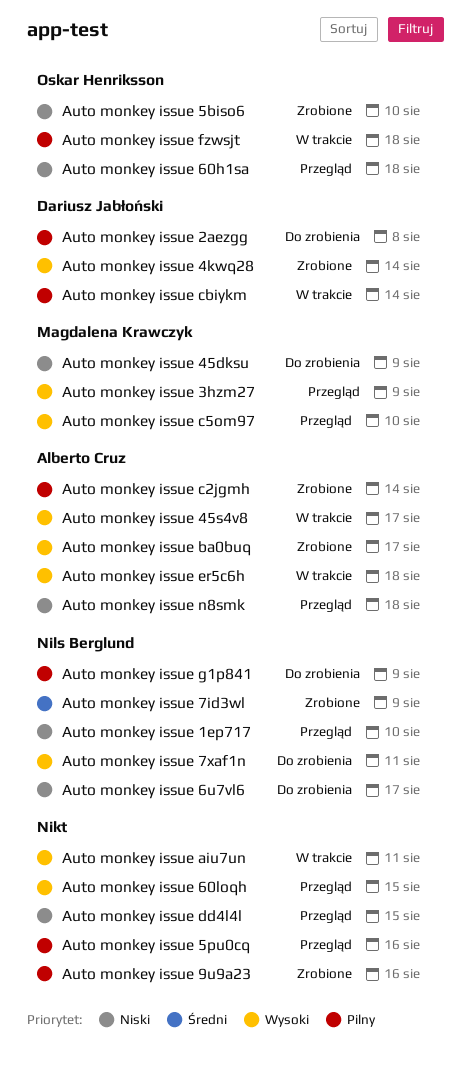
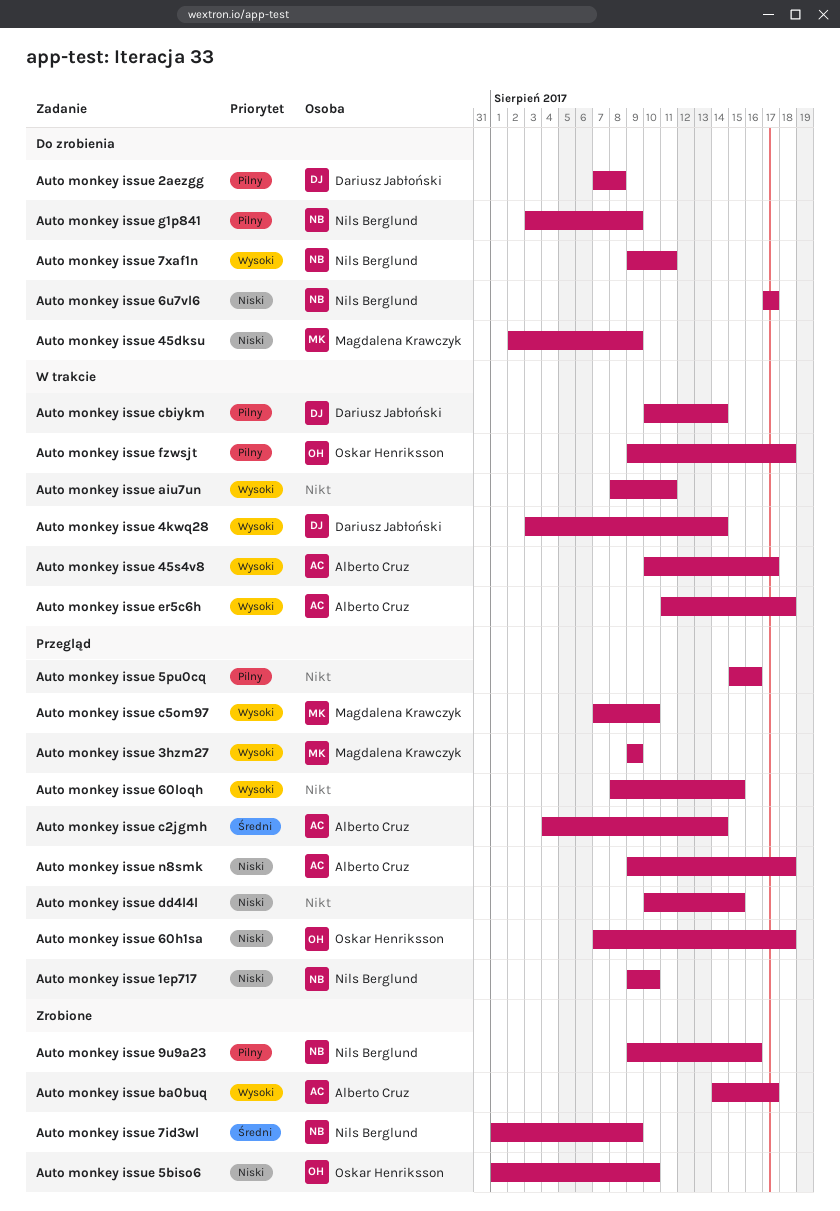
Auto monkey issue 4kwq28, status: Zrobione -> W trakcie
Auto monkey issue 9u9a23, owner: none -> Nils Berglund
Auto monkey issue c2jgmh, status: Zrobione -> Przegląd
Auto monkey issue c2jgmh, priority: Pilny -> Średni

